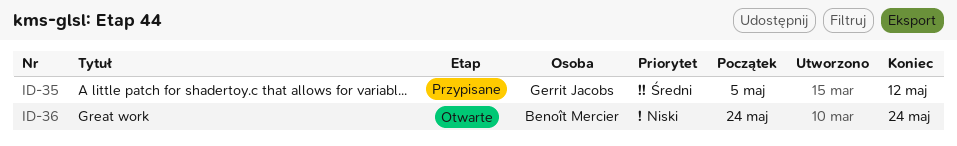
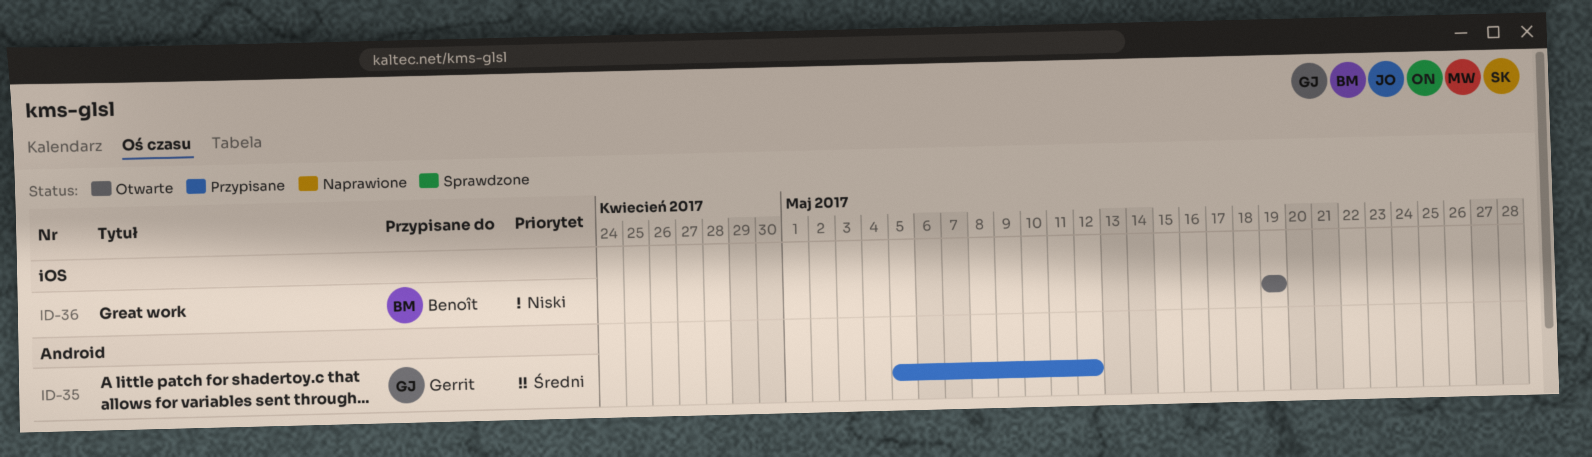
ID-36, start: May 24 -> May 19
ID-36, due: May 24 -> May 19

